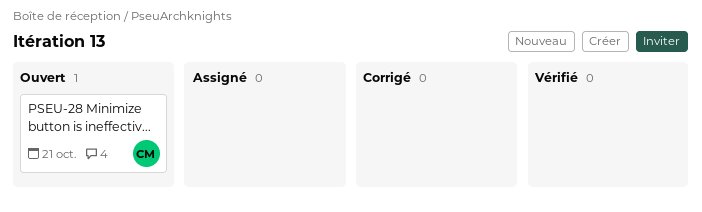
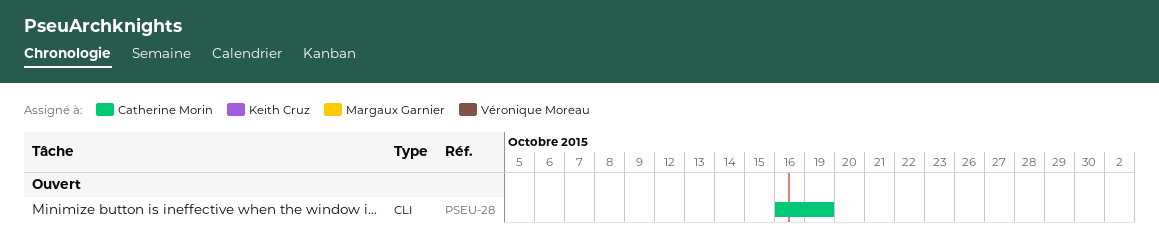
PSEU-28, due: Oct 21 -> Oct 19

